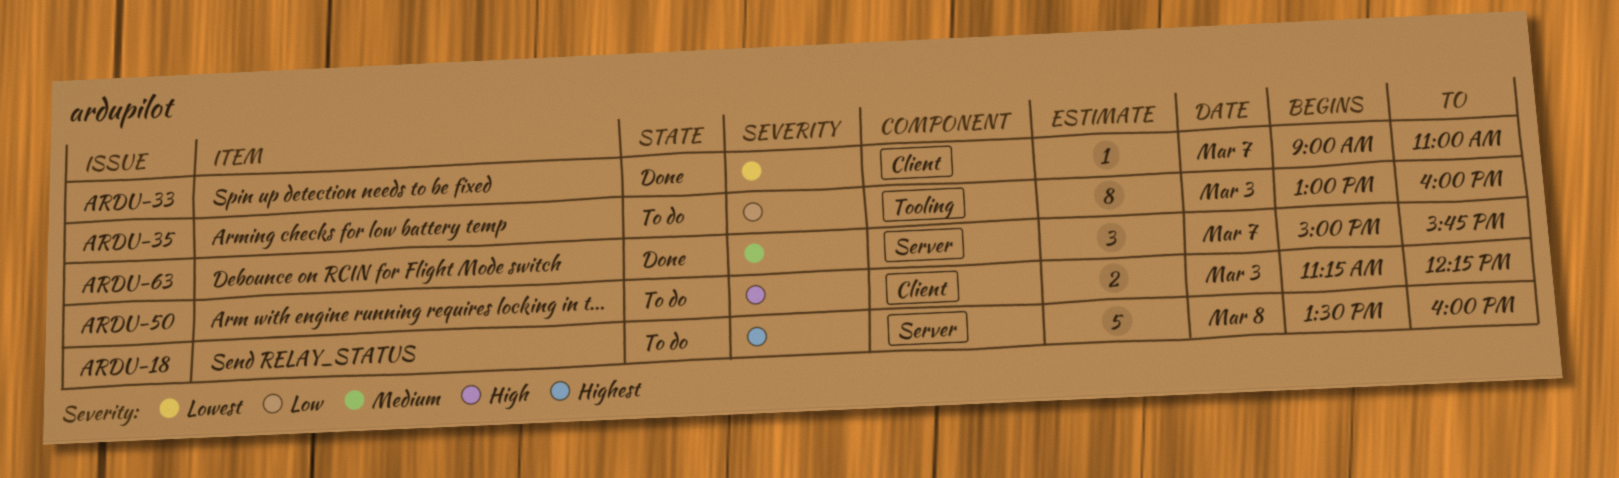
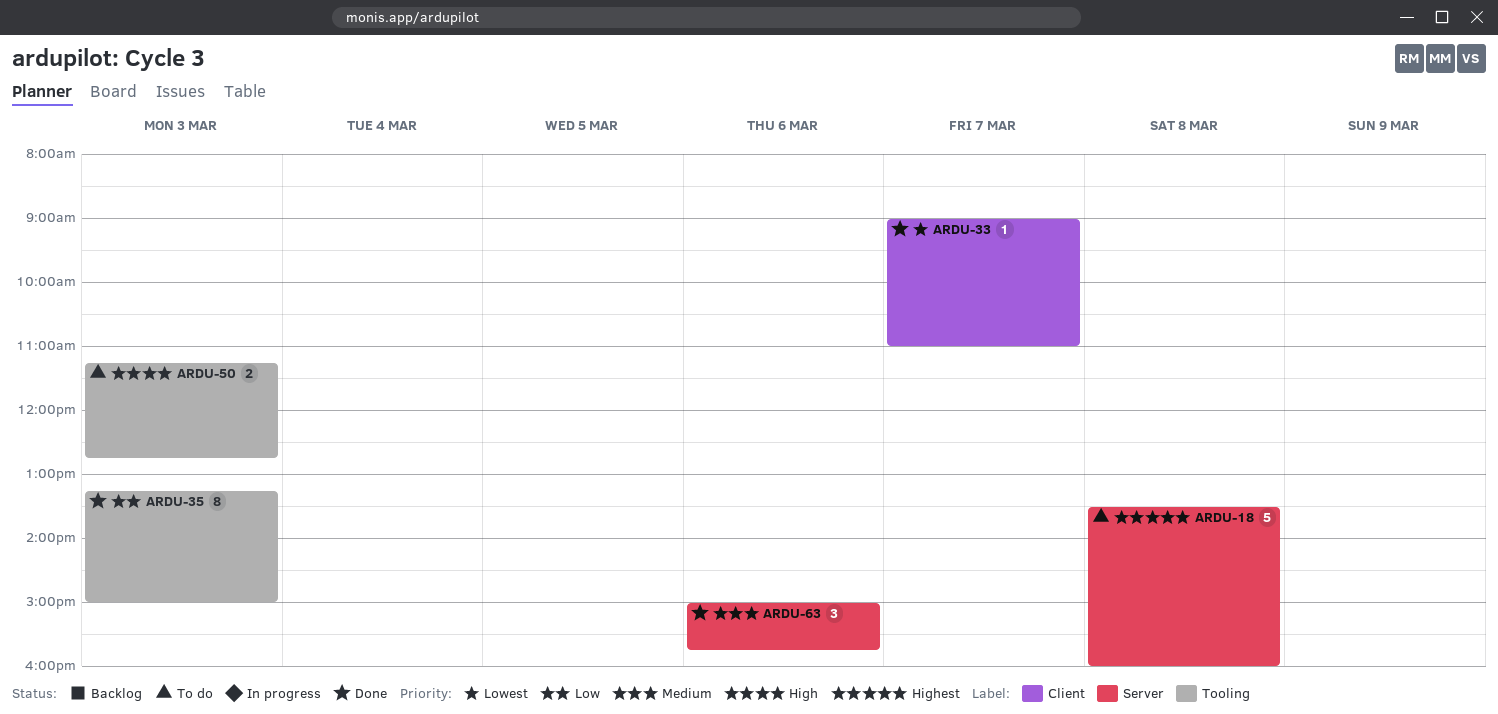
ARDU-35, status: To do -> Done
ARDU-35, begins: 13:00 -> 13:15
ARDU-35, ends: 16:00 -> 15:00
ARDU-50, label: Client -> Tooling
ARDU-50, ends: 12:15 -> 12:45
ARDU-63, day: Mar 7 -> Mar 6

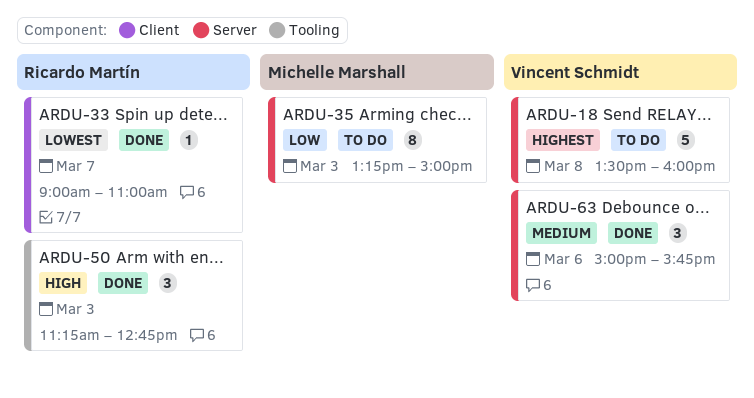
ARDU-35, status: Done -> To do
ARDU-35, label: Tooling -> Server
ARDU-50, status: To do -> Done
ARDU-50, estimate: 2 -> 3

